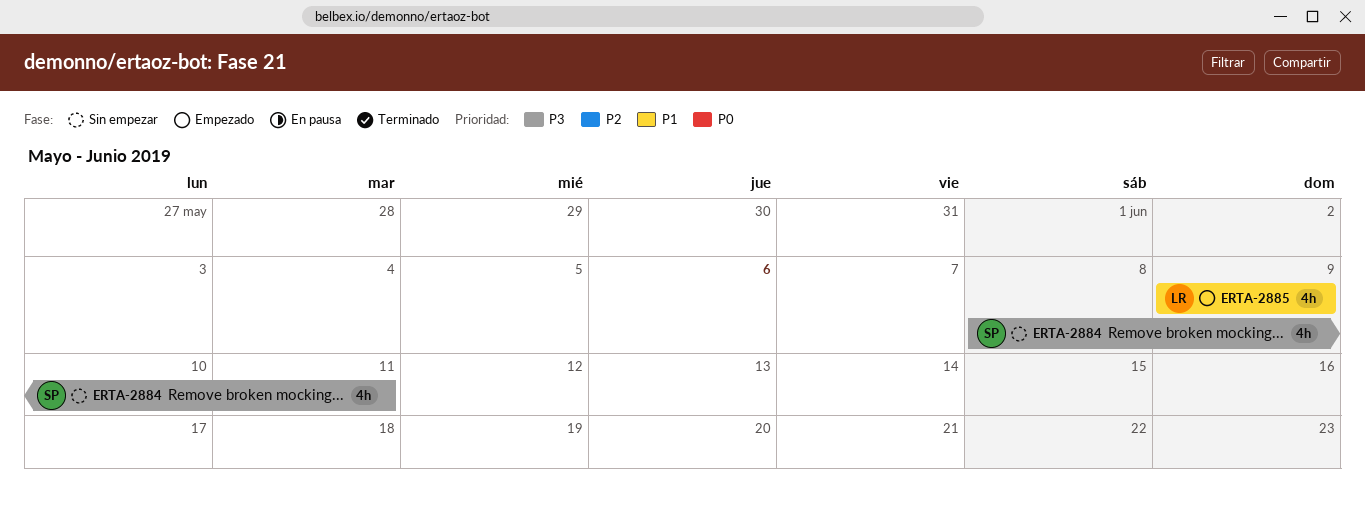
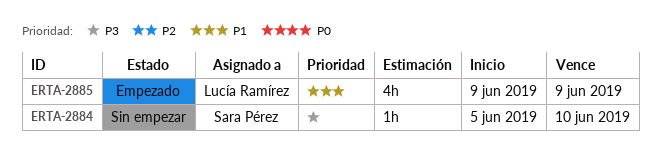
ERTA-2884, estimate: 4h -> 1h
ERTA-2884, start: Jun 8 -> Jun 5
ERTA-2884, due: Jun 11 -> Jun 10

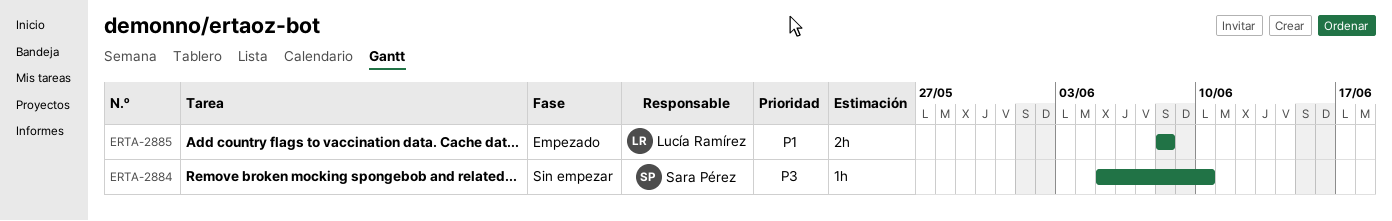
ERTA-2885, estimate: 4h -> 2h
ERTA-2885, start: Jun 9 -> Jun 8
ERTA-2885, due: Jun 9 -> Jun 8

